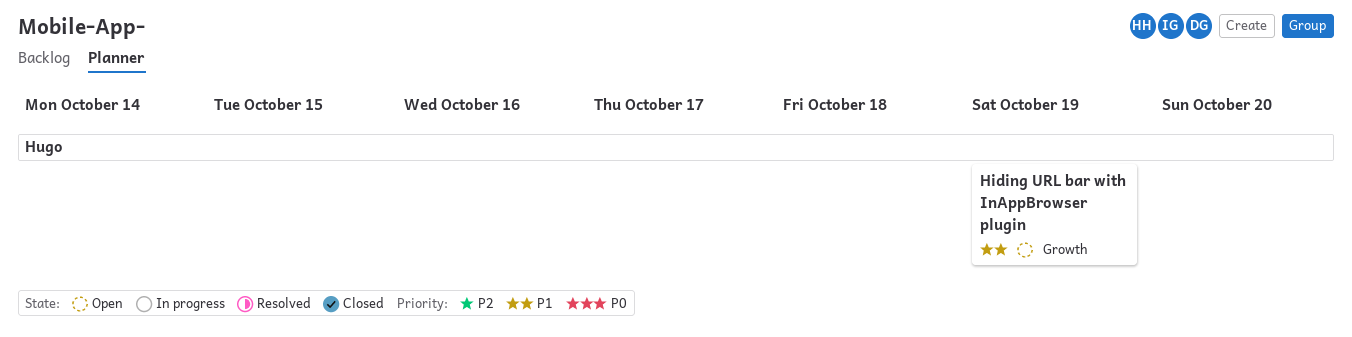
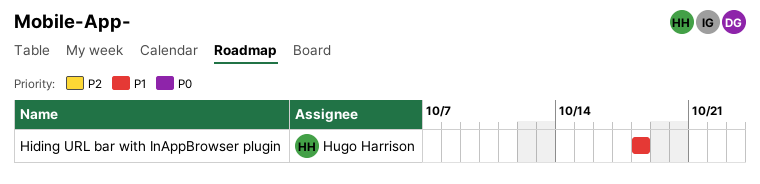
Hiding URL bar with InAppBrowser plugin, due: Oct 19 -> Oct 18

